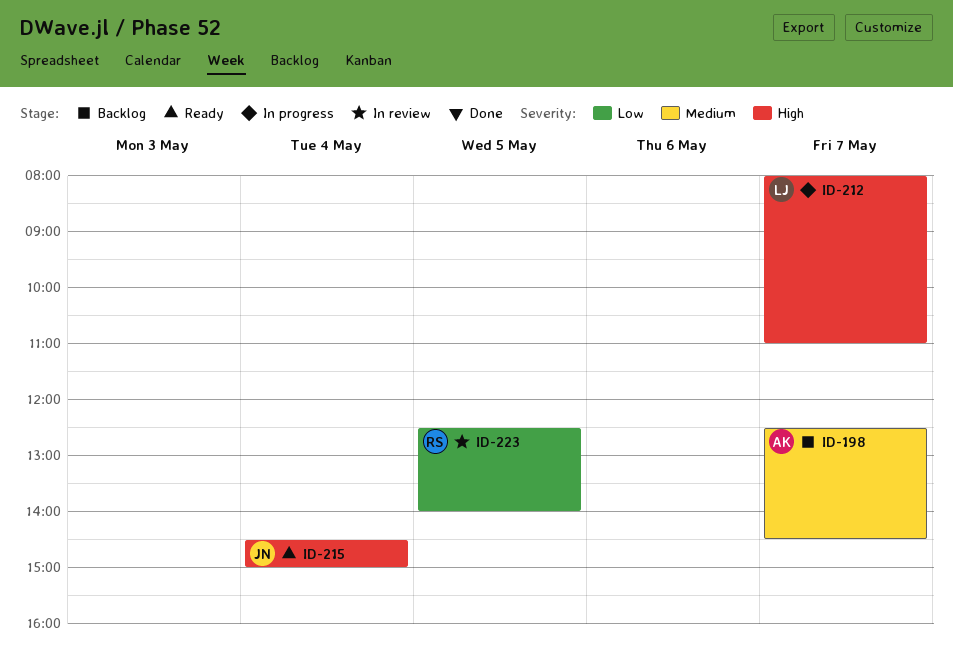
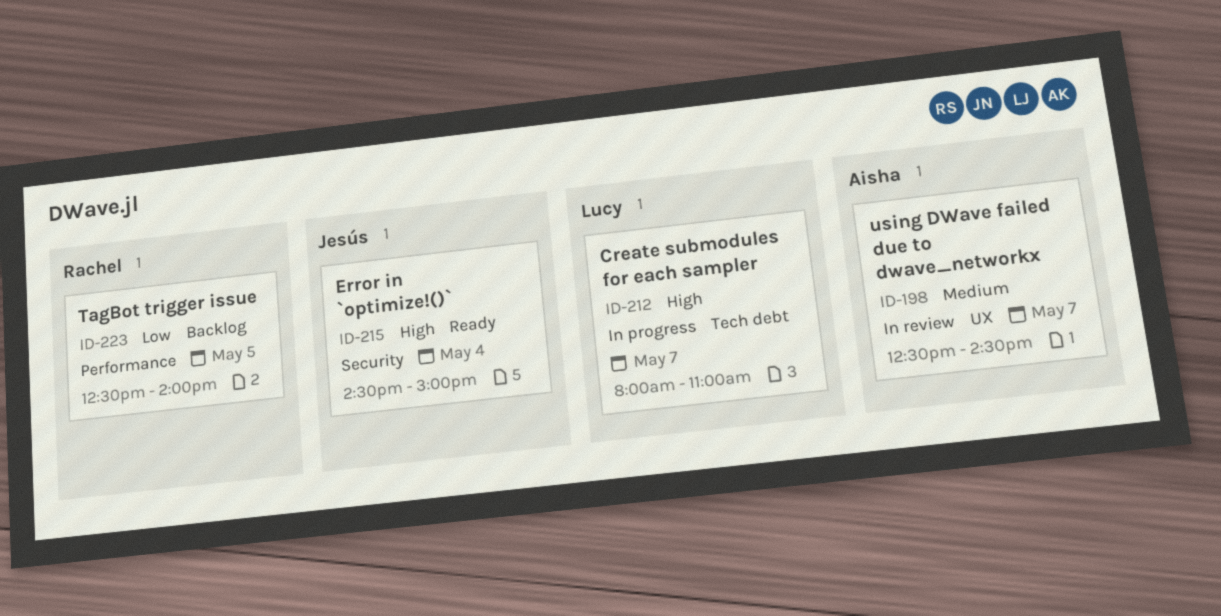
ID-198, status: Backlog -> In review
ID-223, status: In review -> Backlog

